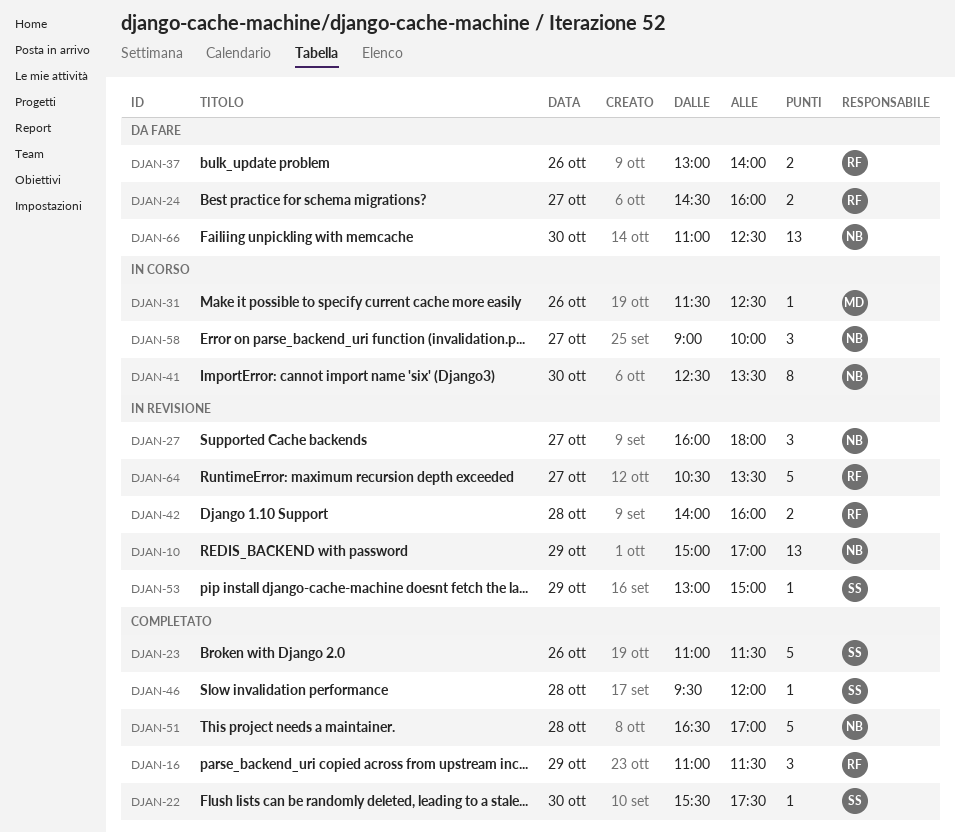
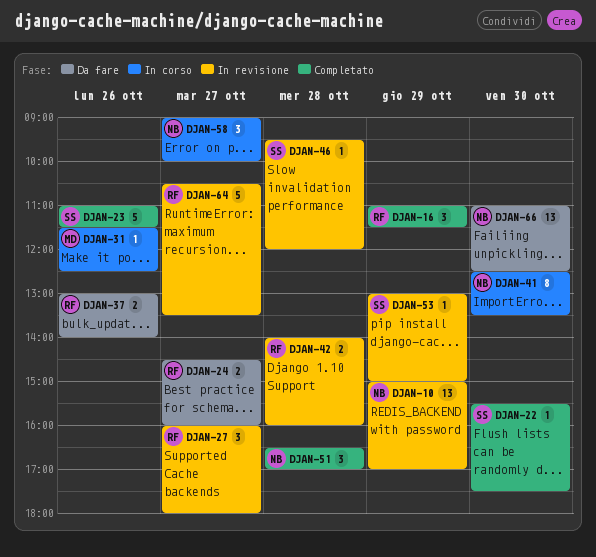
DJAN-27, owner: NB -> RF
DJAN-46, status: Completato -> In revisione
DJAN-51, estimate: 5 -> 3

